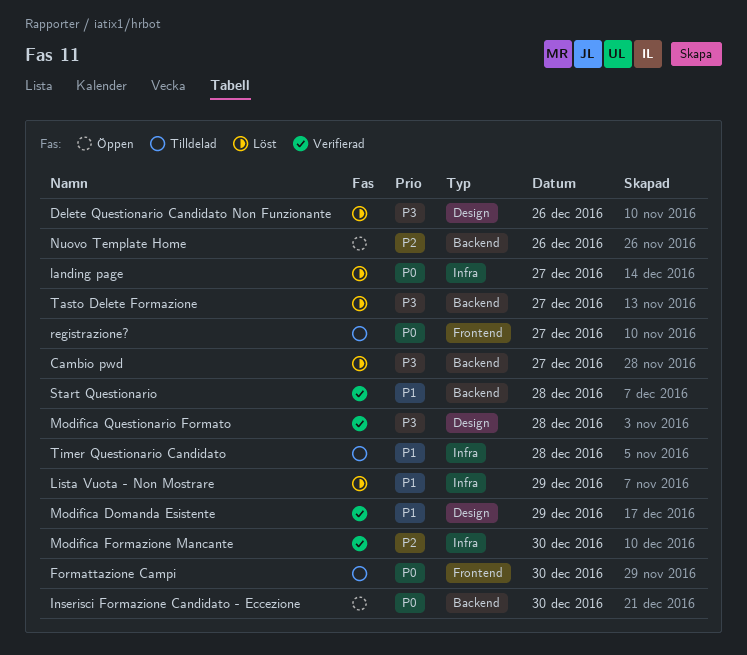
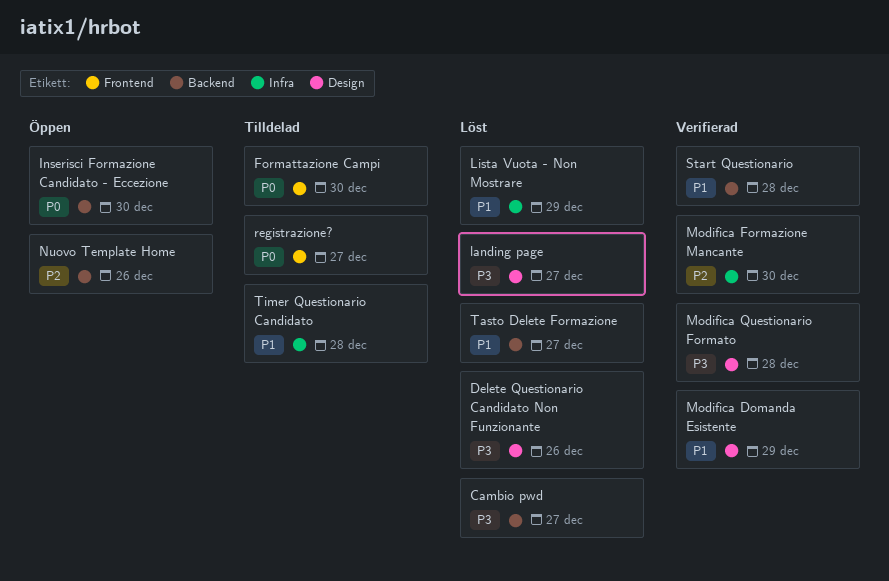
landing page, priority: P0 -> P3
landing page, label: Infra -> Design
Tasto Delete Formazione, priority: P3 -> P1

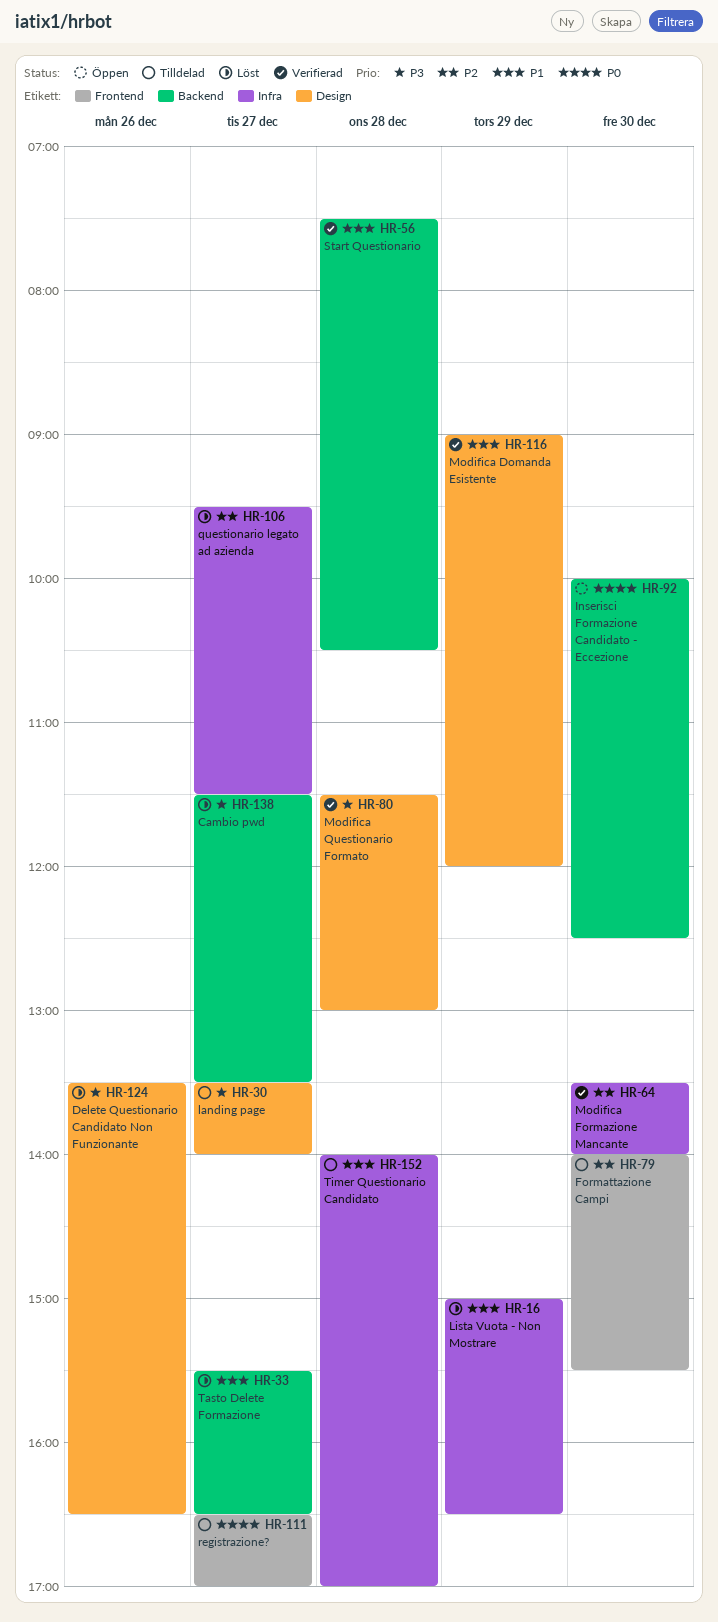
Formattazione Campi, priority: P0 -> P2
landing page, status: Löst -> Tilldelad
Nuovo Template Home: present -> none
questionario legato ad azienda: none -> present

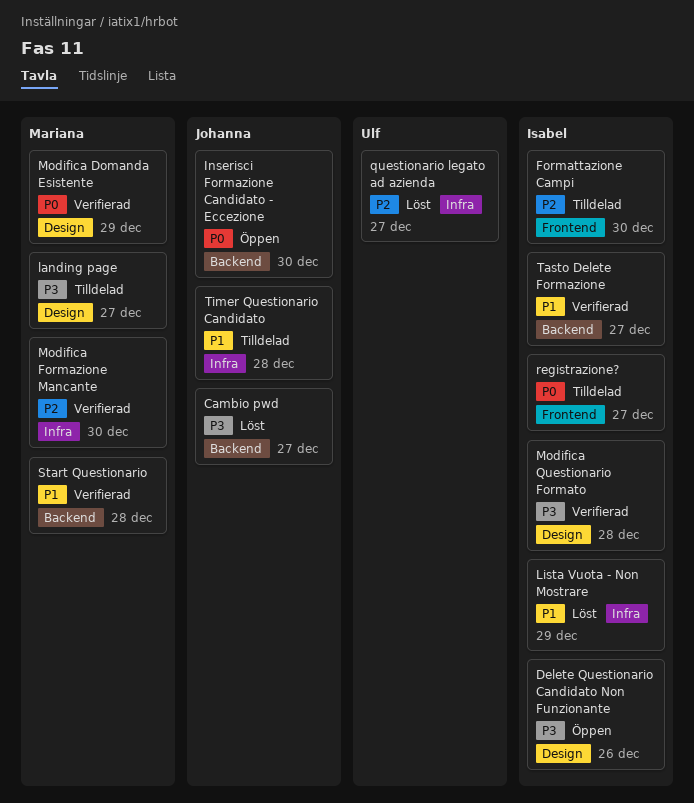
Delete Questionario Candidato Non Funzionante, status: Löst -> Öppen
Modifica Domanda Esistente, priority: P1 -> P0
Tasto Delete Formazione, status: Löst -> Verifierad

